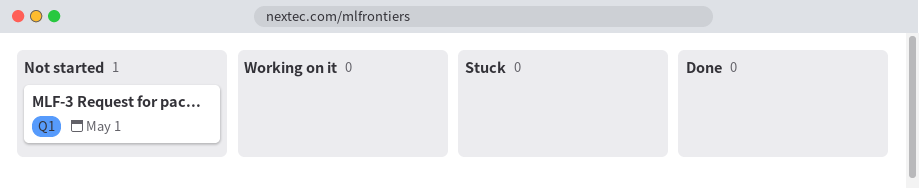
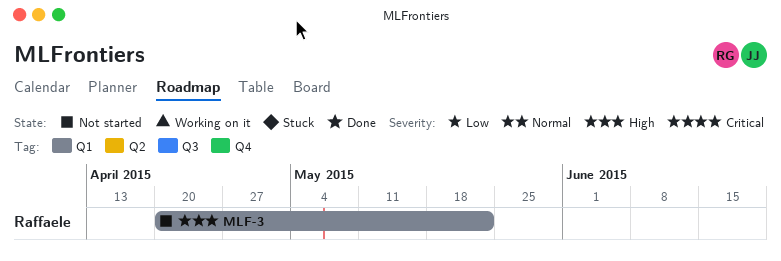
MLF-3, due: May 1 -> May 22

